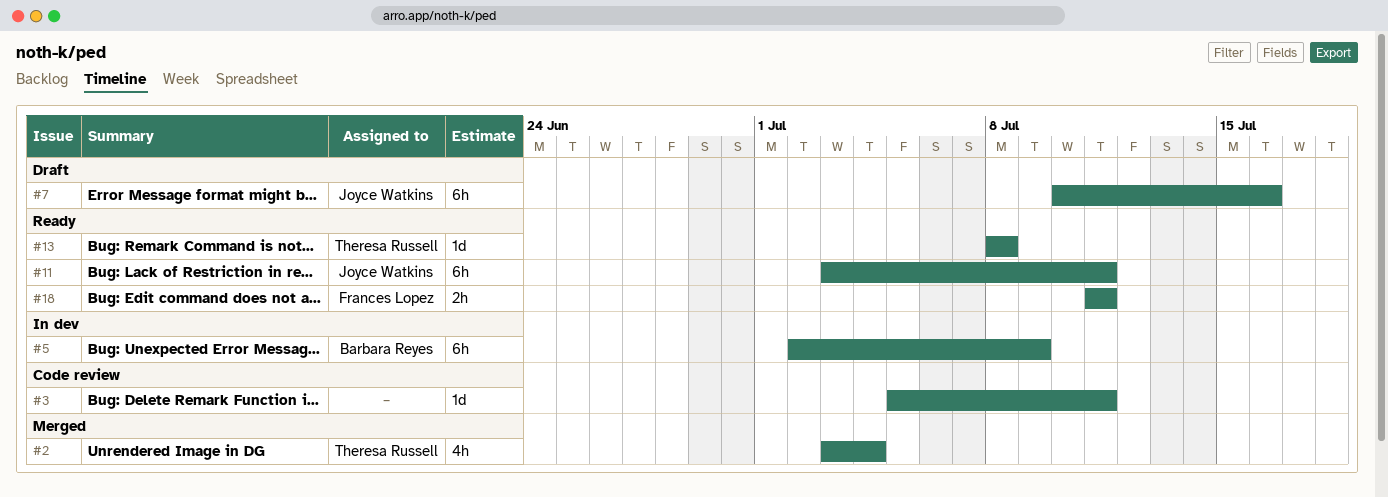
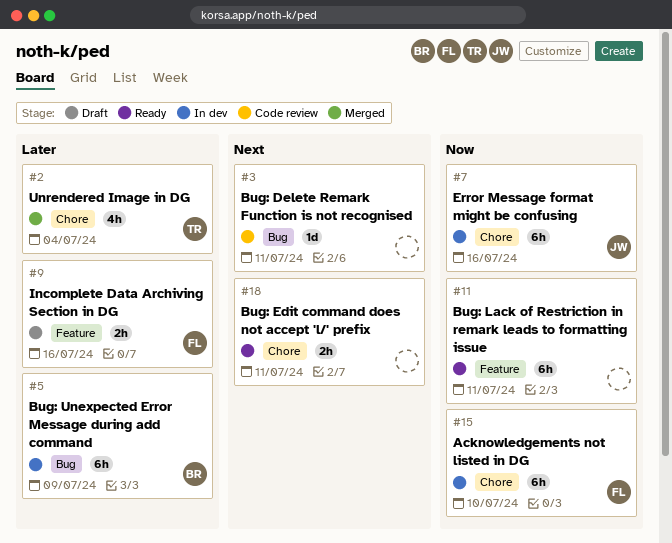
#7, status: Draft -> In dev
#9: none -> present
#11, owner: Joyce Watkins -> none
#13: present -> none
#15: none -> present
#18, owner: Frances Lopez -> none

